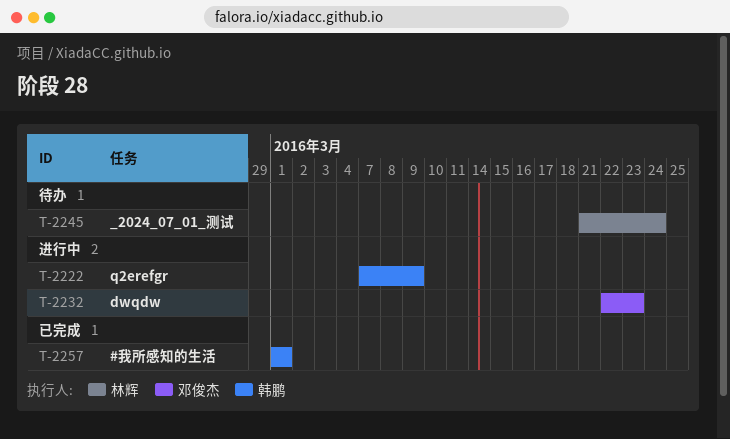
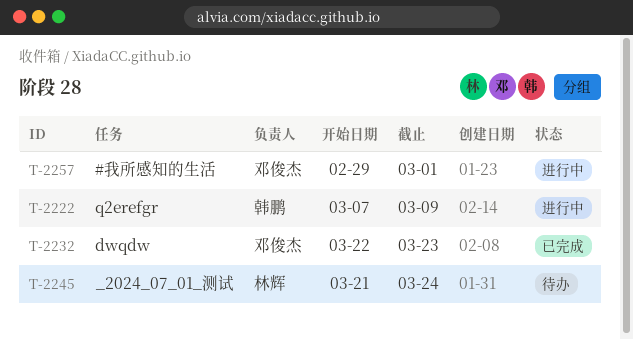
T-2232, status: 进行中 -> 已完成
T-2257, status: 已完成 -> 进行中
T-2257, owner: 韩鹏 -> 邓俊杰
T-2257, start: Mar 1 -> Feb 29

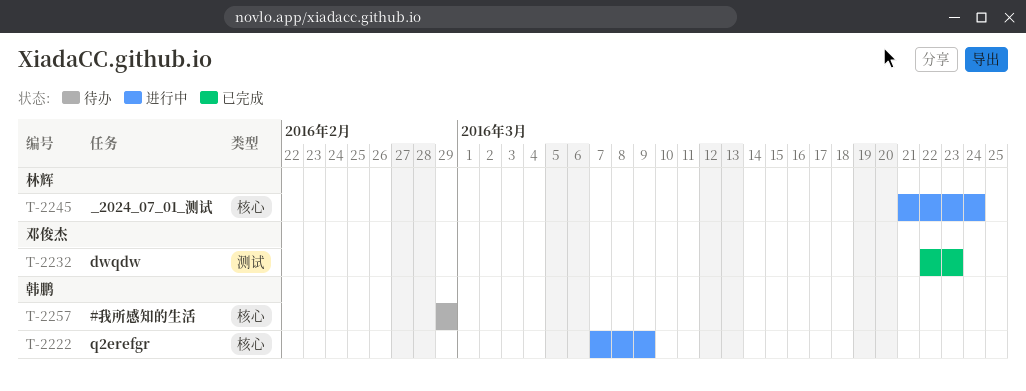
T-2245, status: 待办 -> 进行中
T-2257, status: 进行中 -> 待办
T-2257, owner: 邓俊杰 -> 韩鹏
T-2257, due: Mar 1 -> Feb 29

